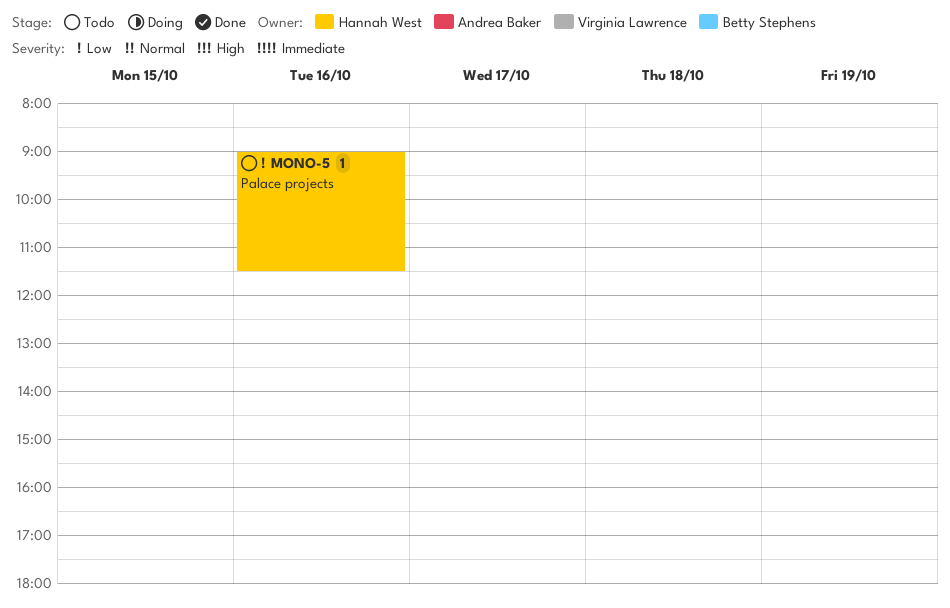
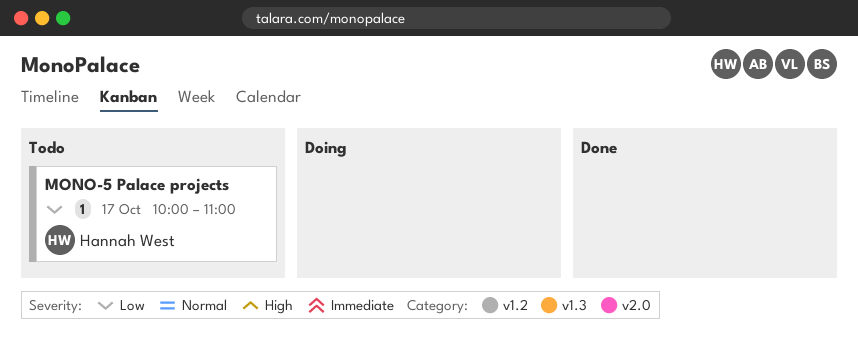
MONO-5, day: Oct 16 -> Oct 17
MONO-5, begins: 09:00 -> 10:00
MONO-5, ends: 11:30 -> 11:00

